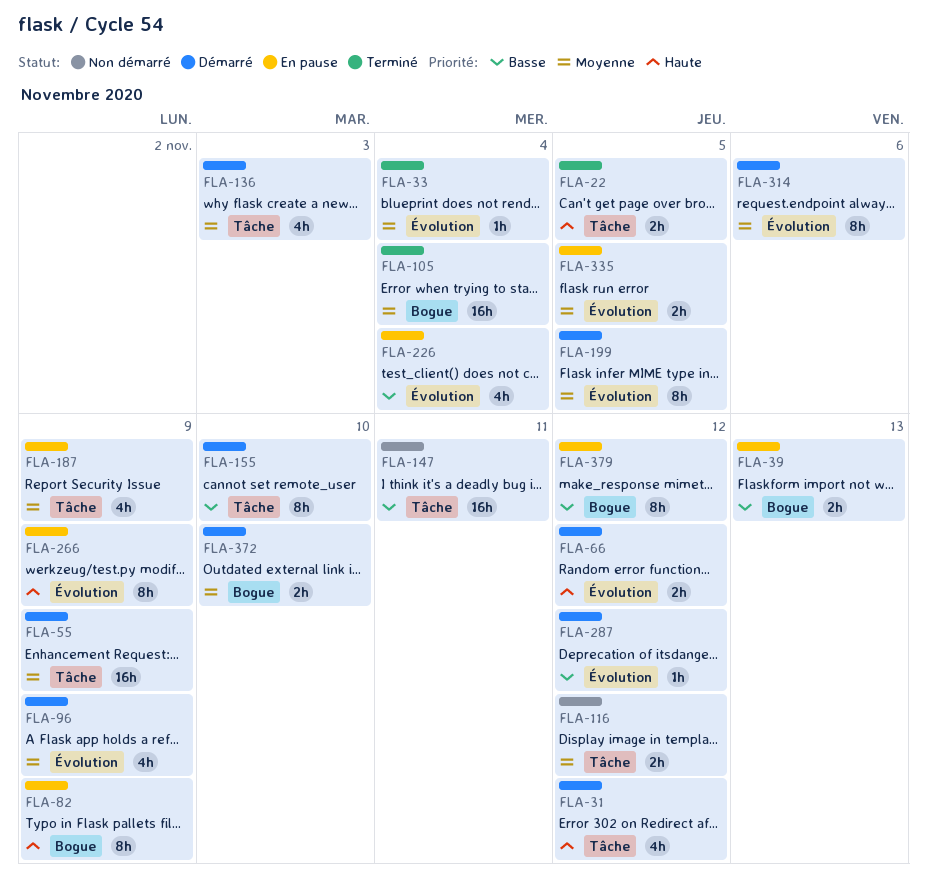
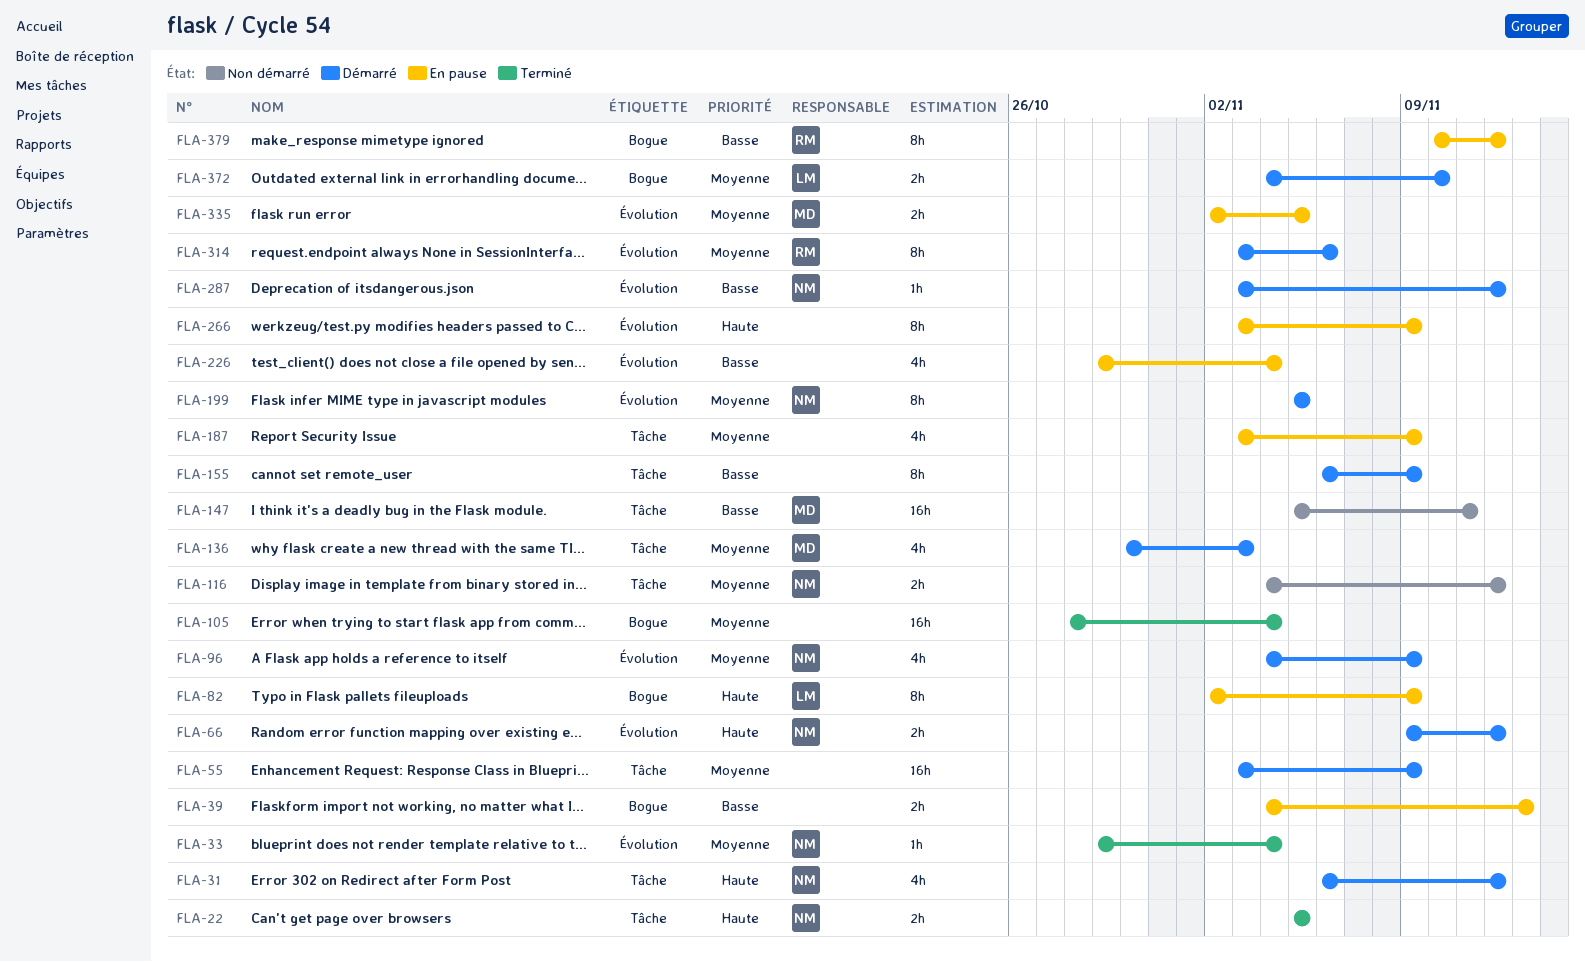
FLA-155, due: Nov 10 -> Nov 9

